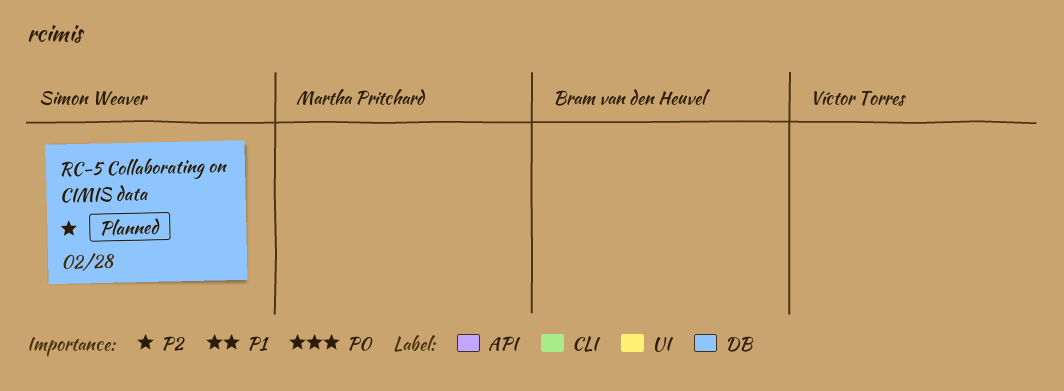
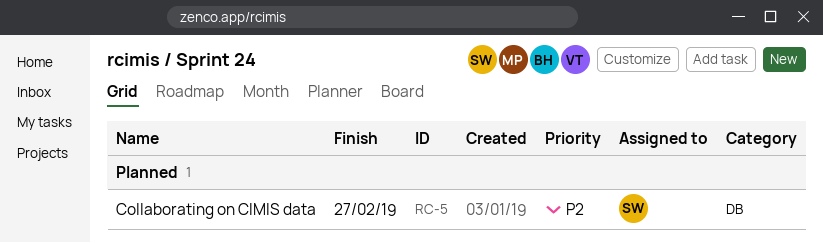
RC-5, due: Feb 28 -> Feb 27

